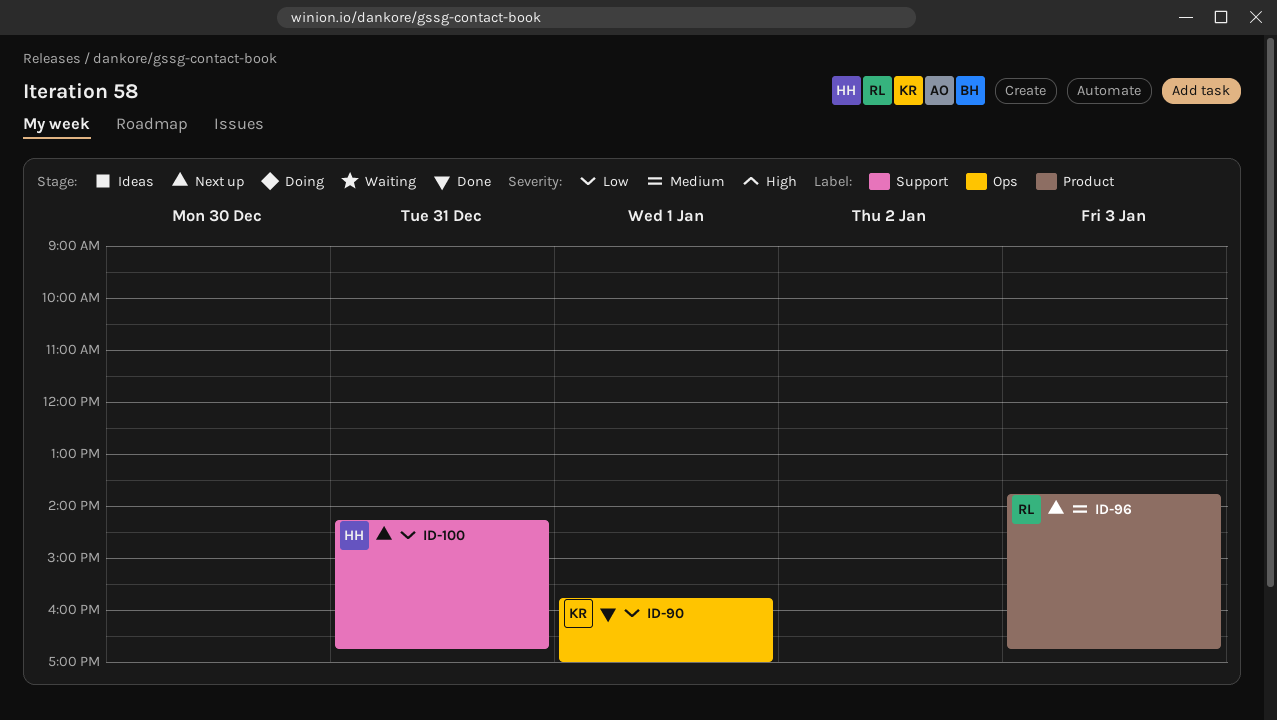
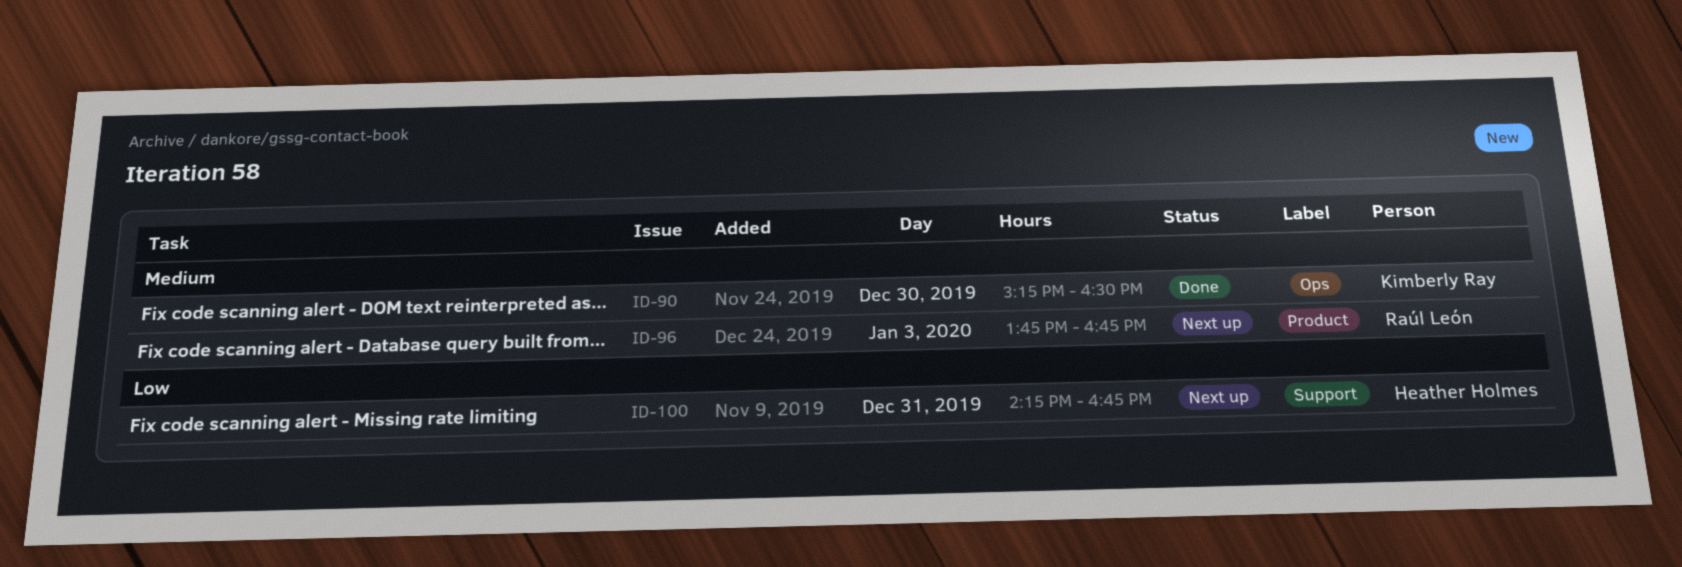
ID-90, priority: Low -> Medium
ID-90, day: Jan 1 -> Dec 30
ID-90, begins: 15:45 -> 15:15
ID-90, ends: 17:00 -> 16:30

